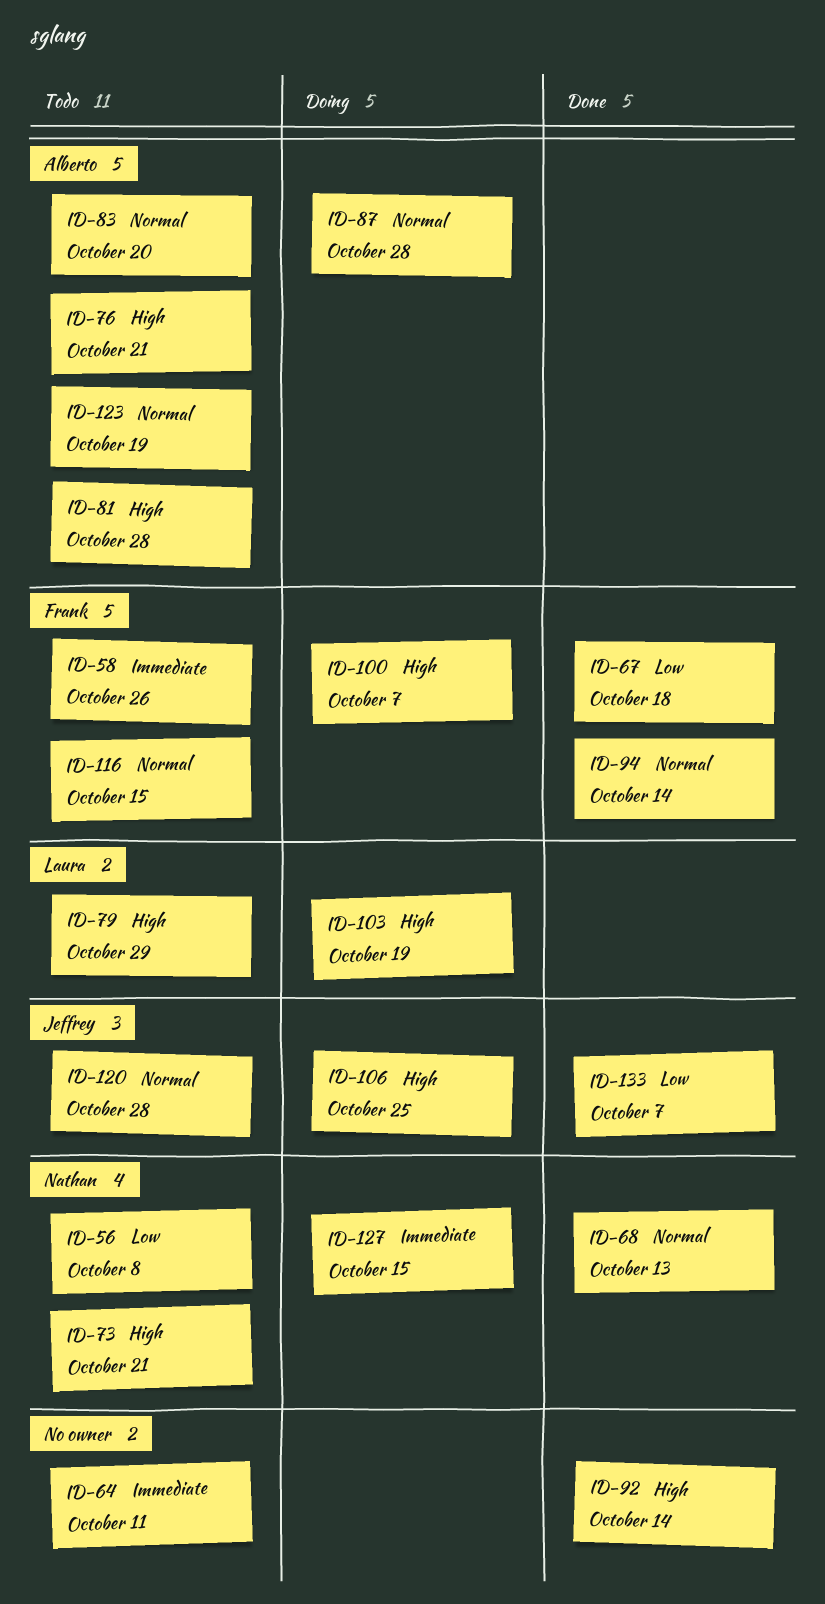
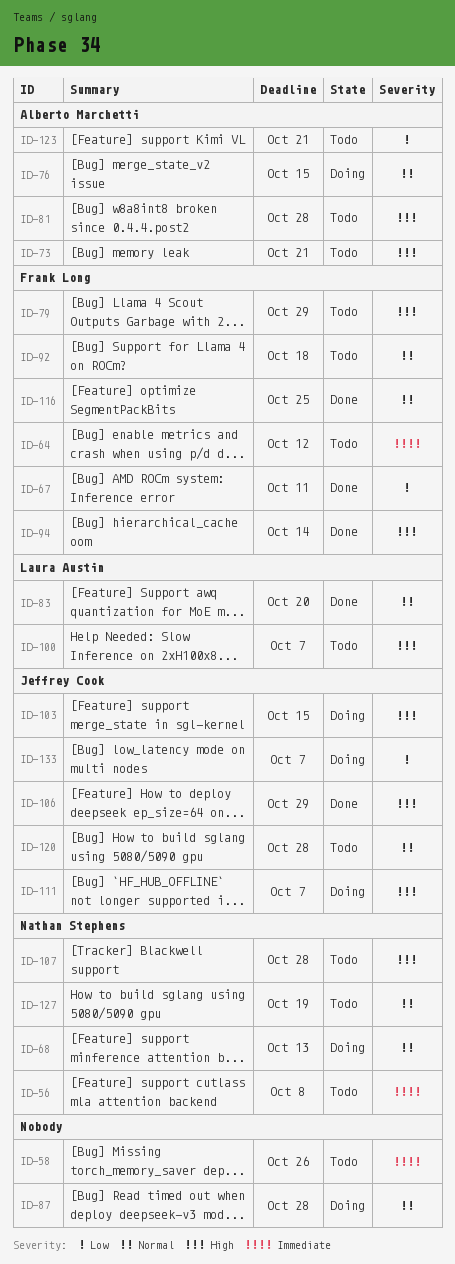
ID-56, priority: Low -> Immediate
ID-58, owner: Frank Long -> none
ID-64, owner: none -> Frank Long
ID-64, due: Oct 11 -> Oct 12
ID-67, due: Oct 18 -> Oct 11
ID-68, status: Done -> Doing
ID-73, owner: Nathan Stephens -> Alberto Marchetti
ID-76, status: Todo -> Doing
ID-76, priority: High -> Normal
ID-76, due: Oct 21 -> Oct 15
ID-79, owner: Laura Austin -> Frank Long
ID-83, status: Todo -> Done
ID-83, owner: Alberto Marchetti -> Laura Austin
ID-87, owner: Alberto Marchetti -> none
ID-92, status: Done -> Todo
ID-92, owner: none -> Frank Long
ID-92, priority: High -> Normal
ID-92, due: Oct 14 -> Oct 18
ID-94, priority: Normal -> High
ID-100, status: Doing -> Todo
ID-100, owner: Frank Long -> Laura Austin
ID-103, owner: Laura Austin -> Jeffrey Cook
ID-103, due: Oct 19 -> Oct 15
ID-106, status: Doing -> Done
ID-106, due: Oct 25 -> Oct 29
ID-107: none -> present
ID-111: none -> present
ID-116, status: Todo -> Done
ID-116, due: Oct 15 -> Oct 25
ID-123, priority: Normal -> Low
ID-123, due: Oct 19 -> Oct 21
ID-127, status: Doing -> Todo
ID-127, priority: Immediate -> Normal
ID-127, due: Oct 15 -> Oct 19
ID-133, status: Done -> Doing

